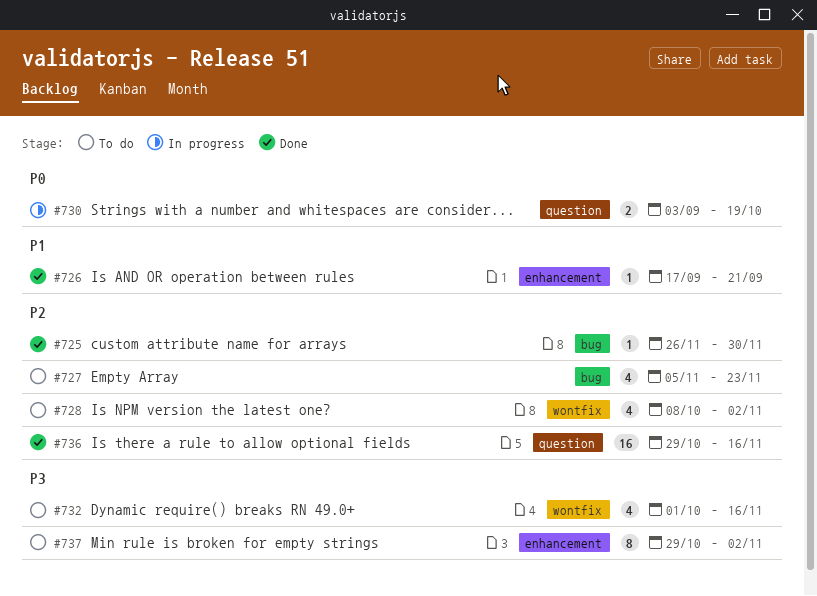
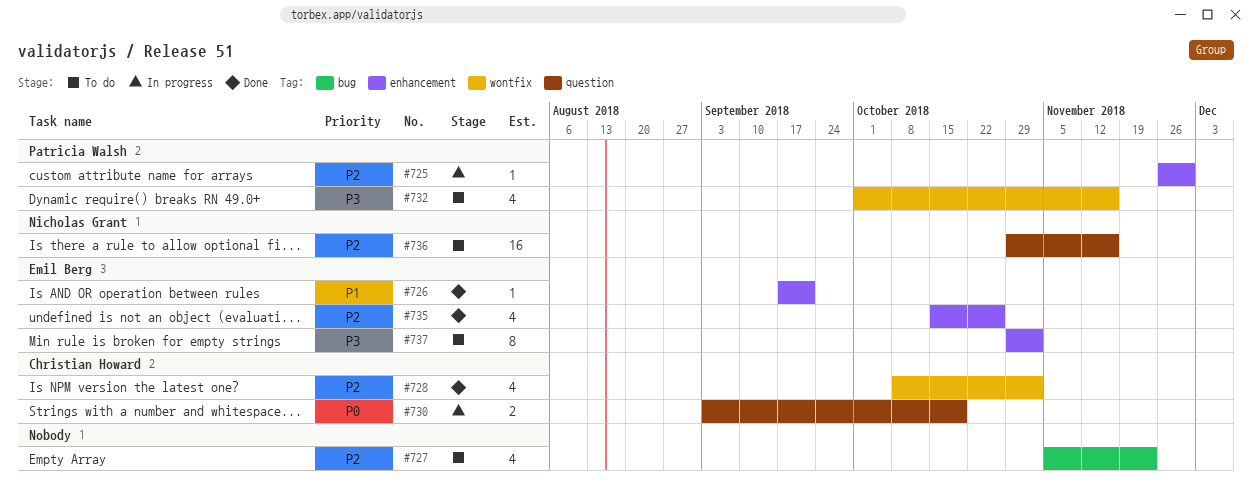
#725, status: Done -> In progress
#725, label: bug -> enhancement
#728, status: To do -> Done
#735: none -> present
#736, status: Done -> To do

